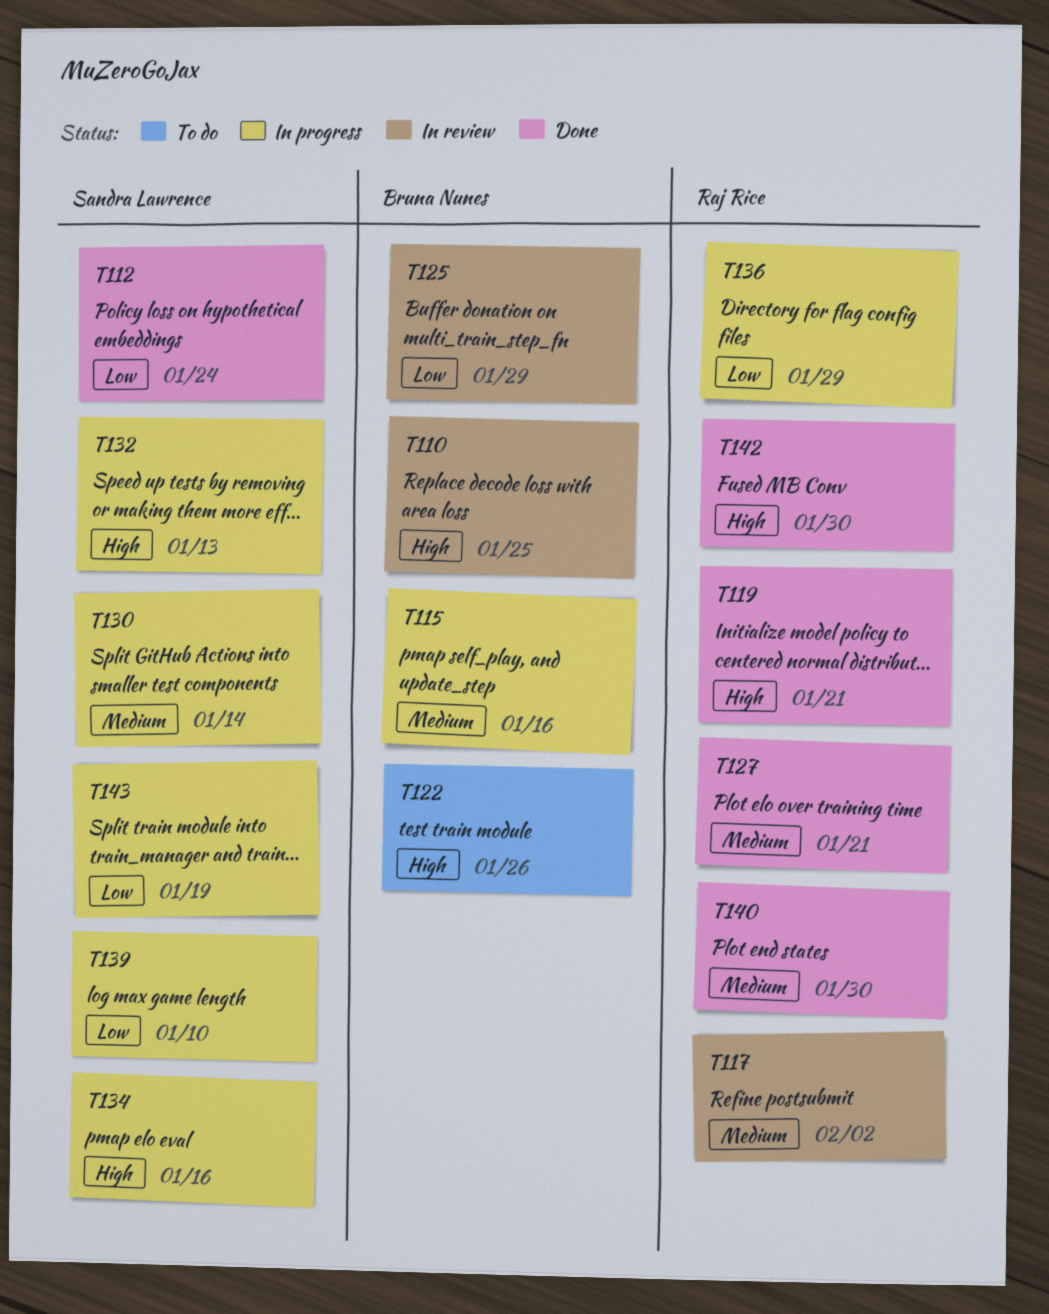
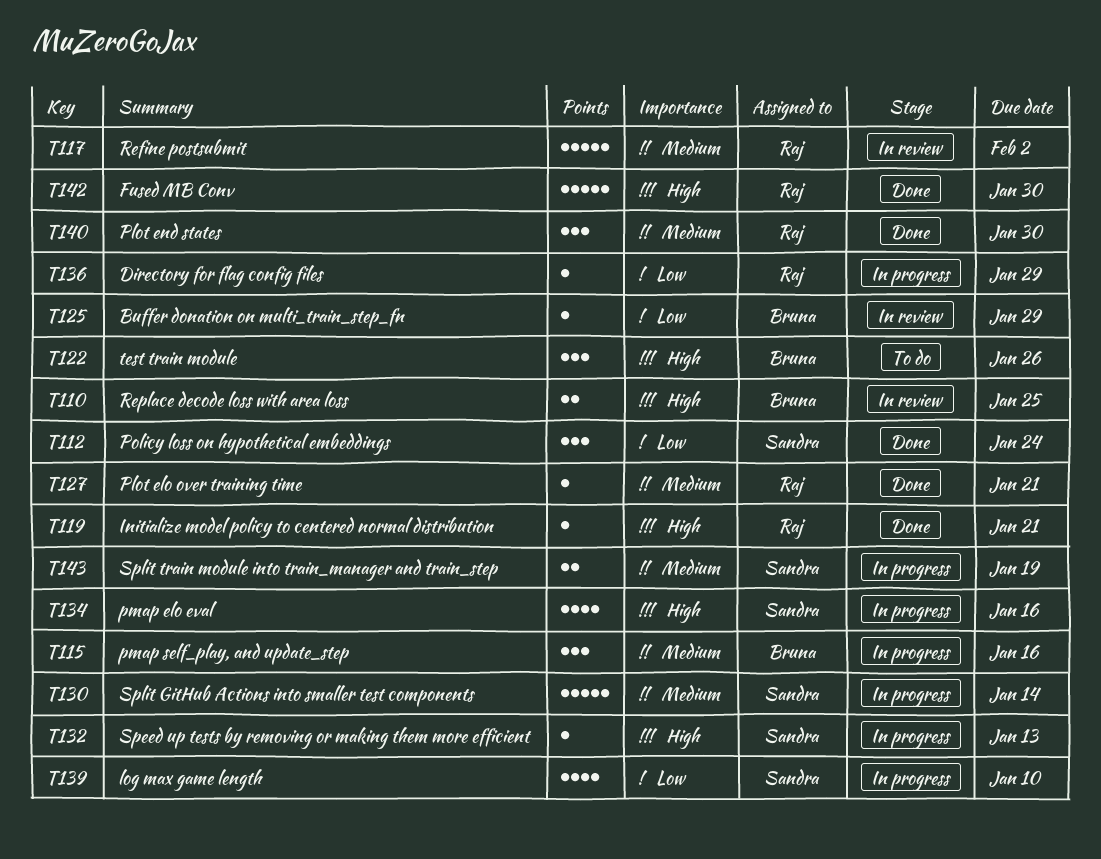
T143, priority: Low -> Medium

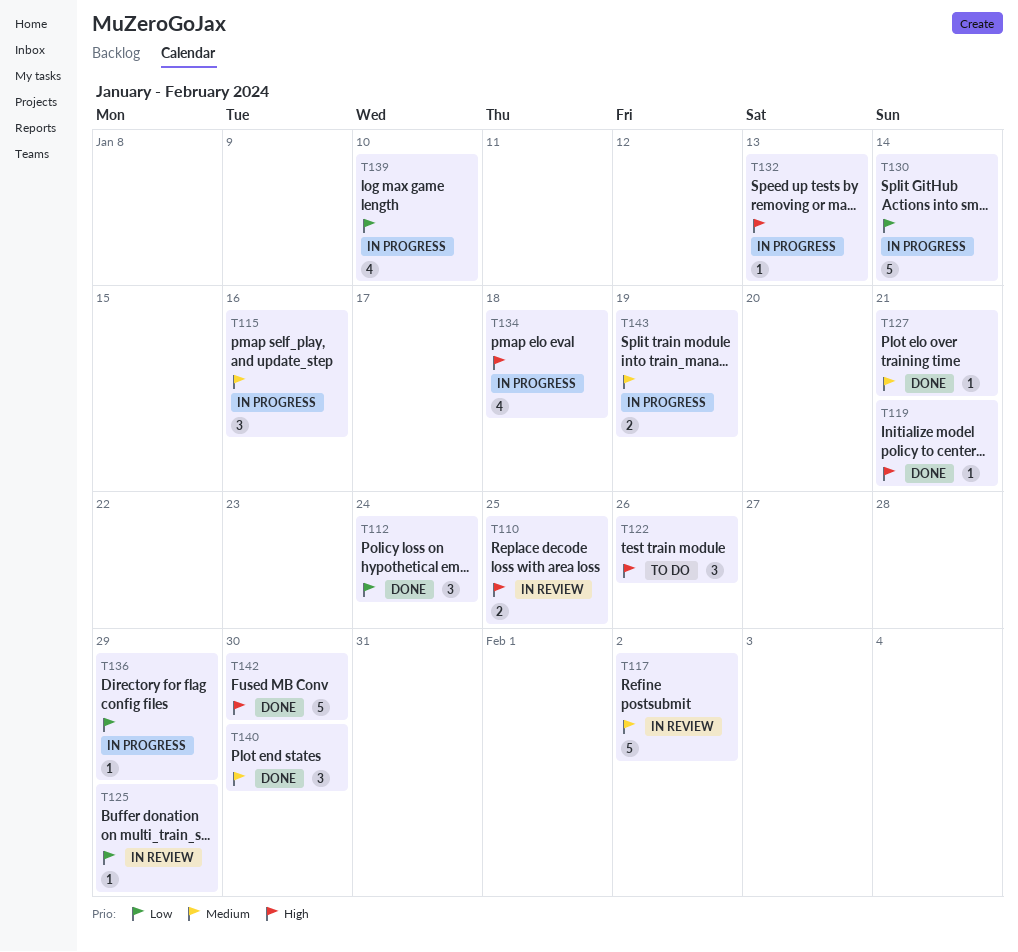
T130, priority: Medium -> Low
T134, due: Jan 16 -> Jan 18

